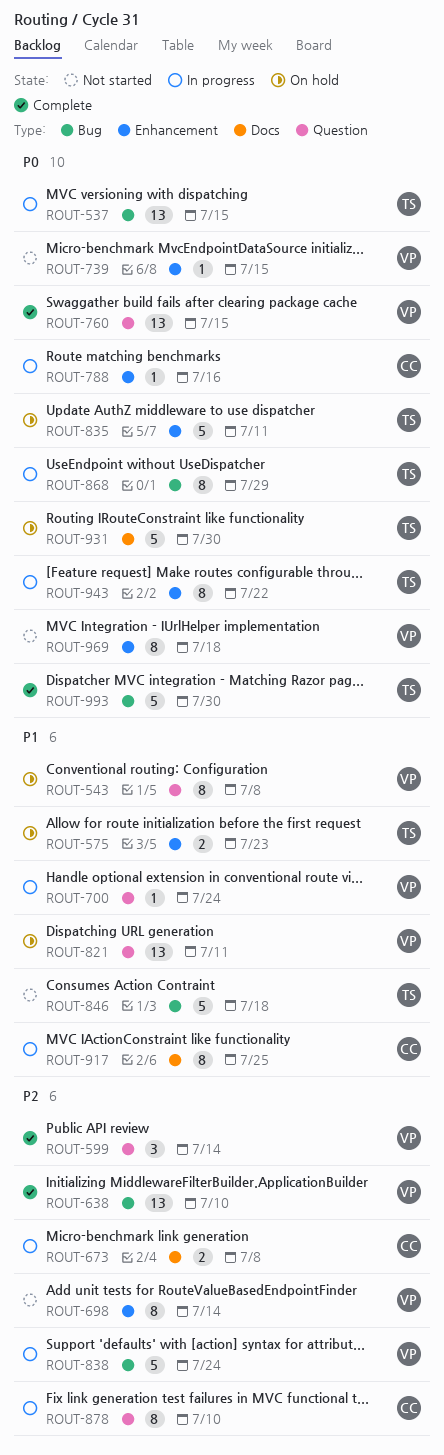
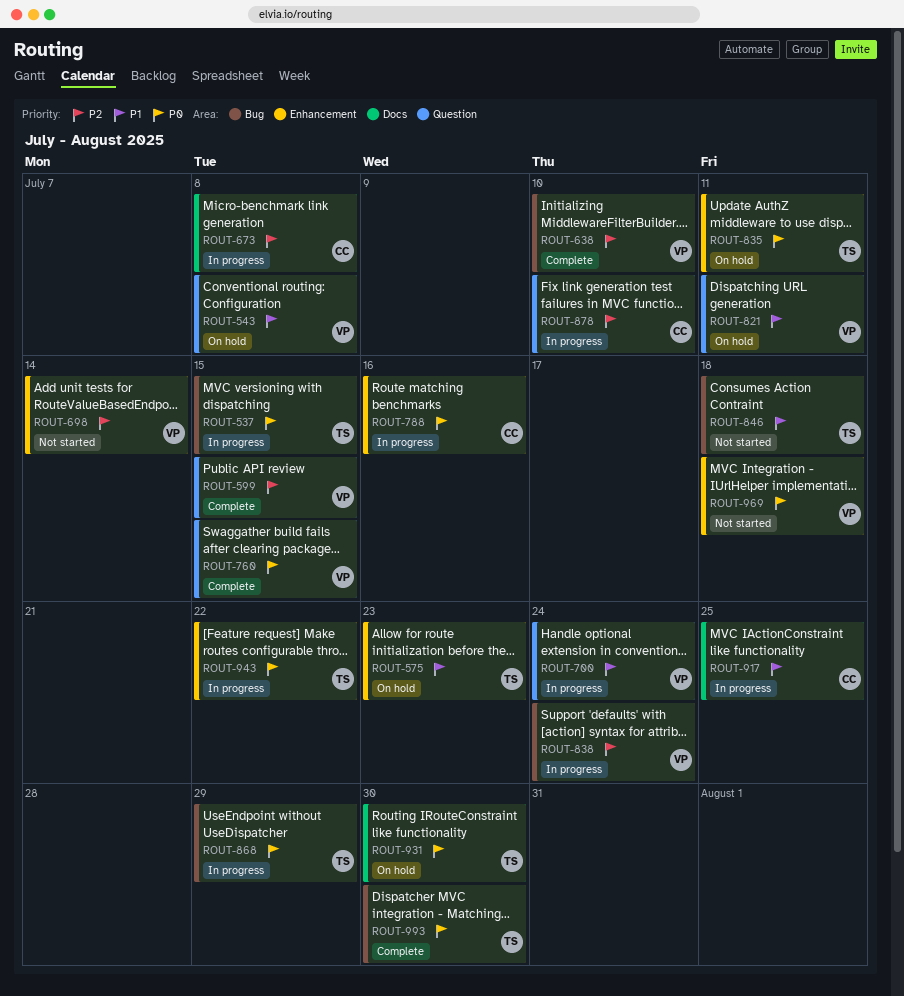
ROUT-599, due: Jul 14 -> Jul 15
ROUT-739: present -> none

